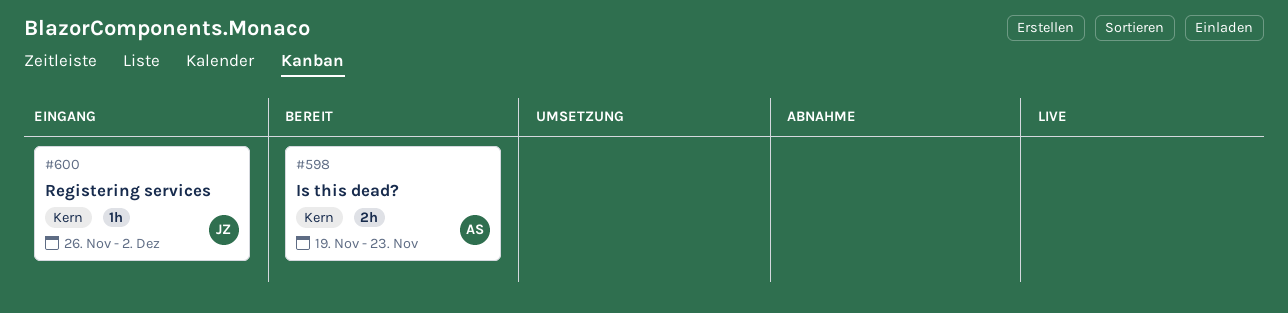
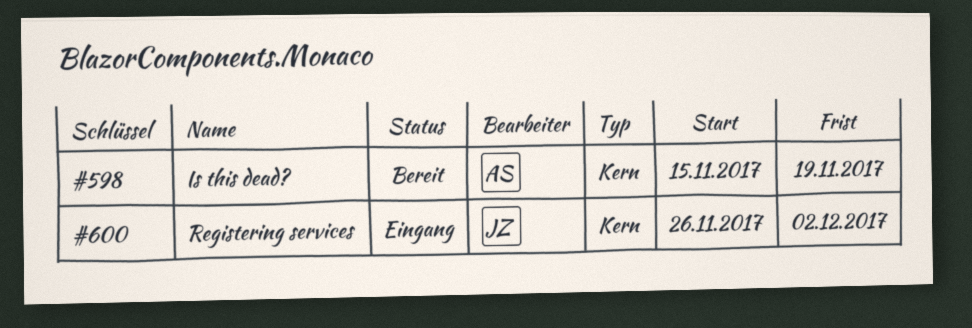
#598, start: Nov 19 -> Nov 15
#598, due: Nov 23 -> Nov 19

